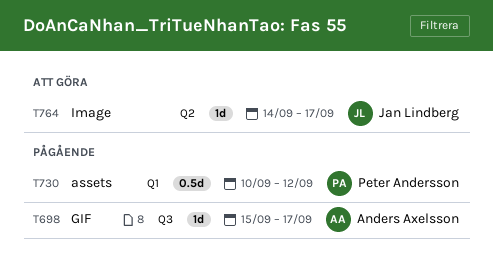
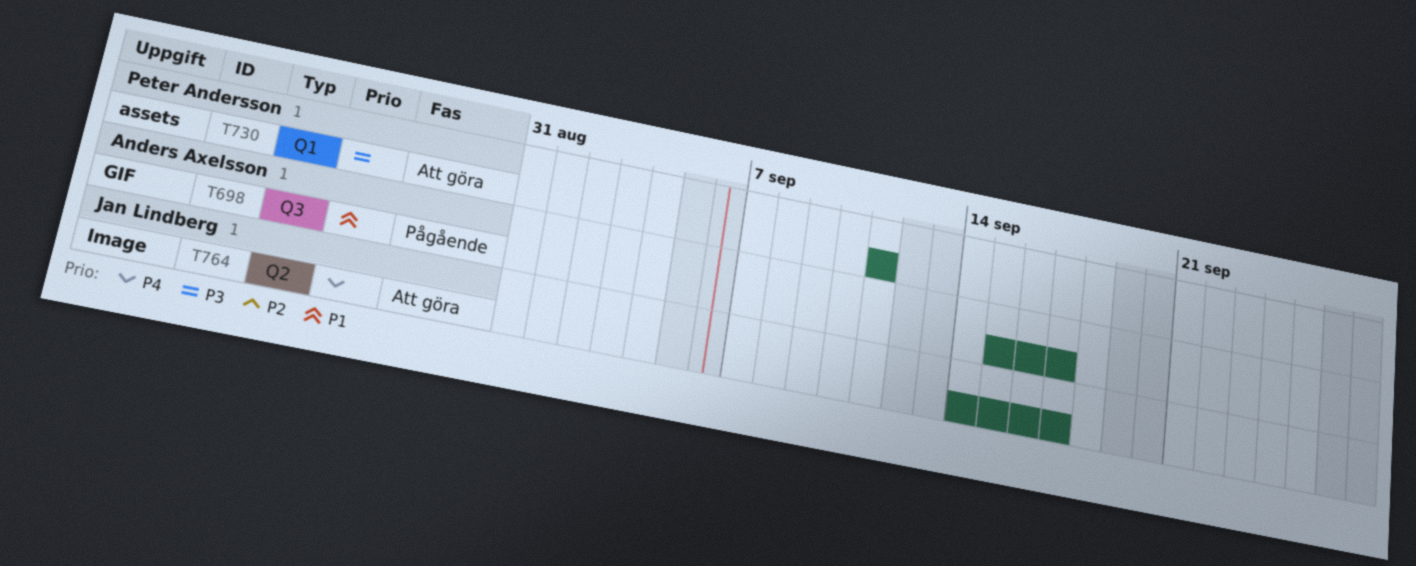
T730, status: Pågående -> Att göra
T730, start: Sep 10 -> Sep 11
T730, due: Sep 12 -> Sep 11

